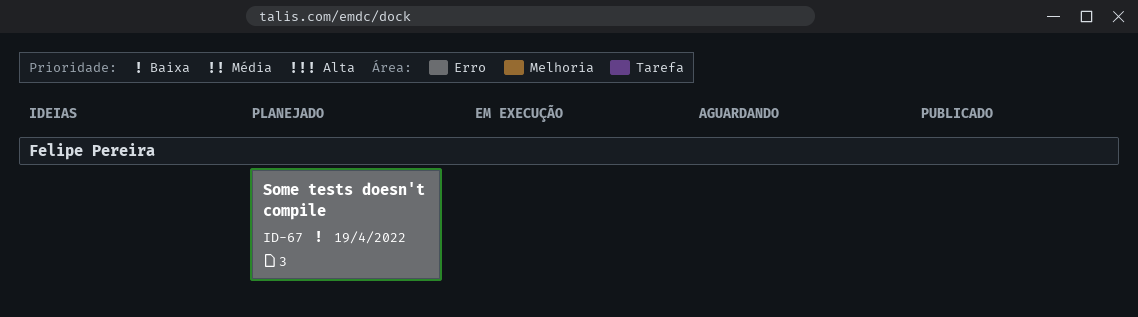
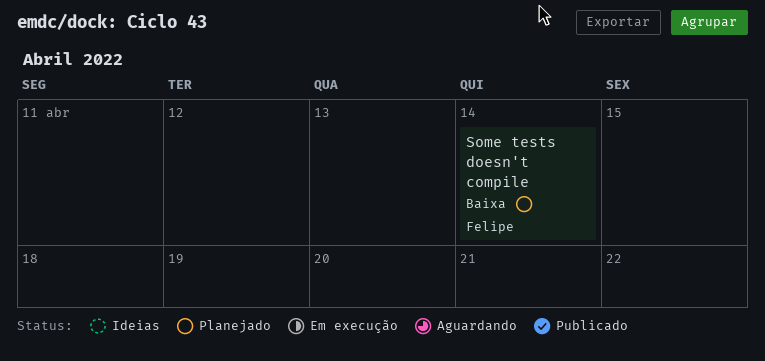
Some tests doesn't compile, due: Apr 19 -> Apr 14

